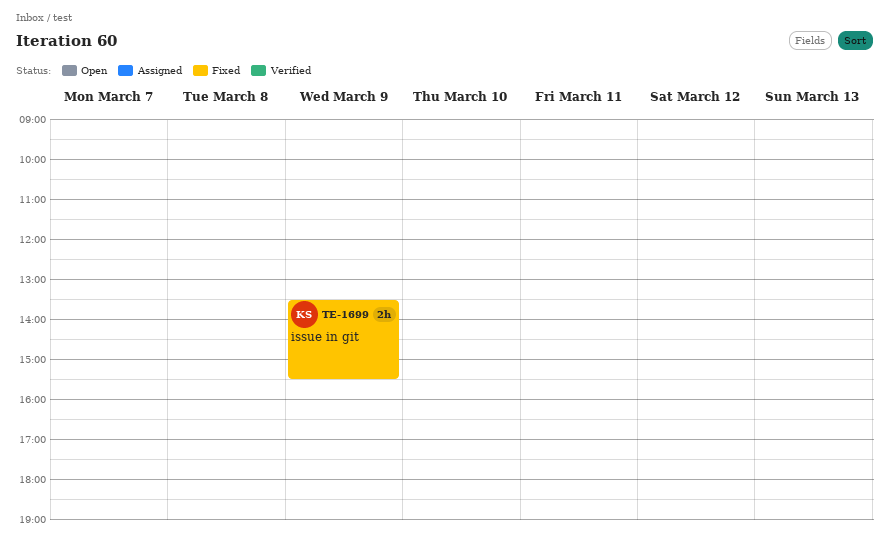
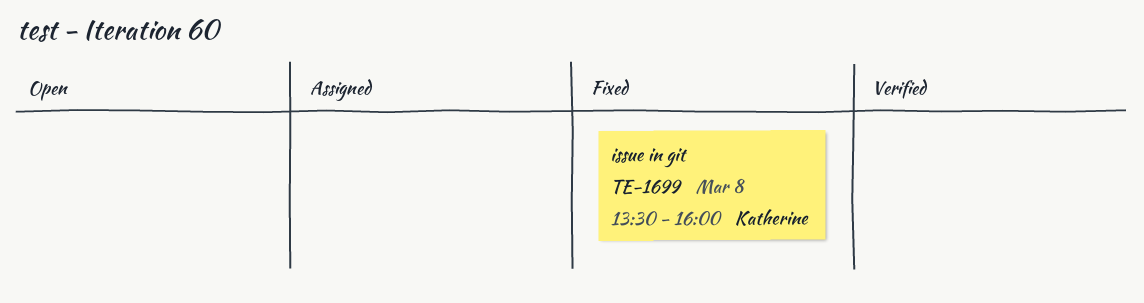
TE-1699, day: Mar 9 -> Mar 8
TE-1699, ends: 15:30 -> 16:00

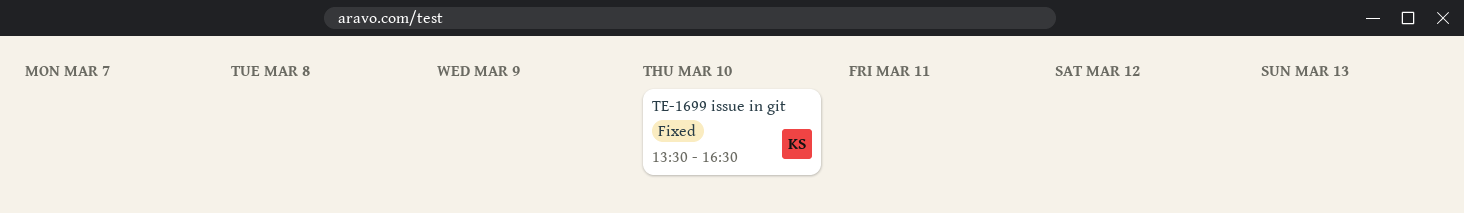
TE-1699, day: Mar 8 -> Mar 10
TE-1699, ends: 16:00 -> 16:30

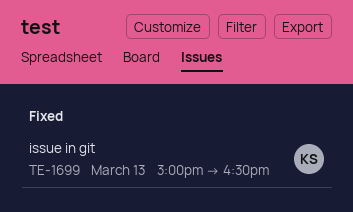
TE-1699, day: Mar 10 -> Mar 13
TE-1699, begins: 13:30 -> 15:00

